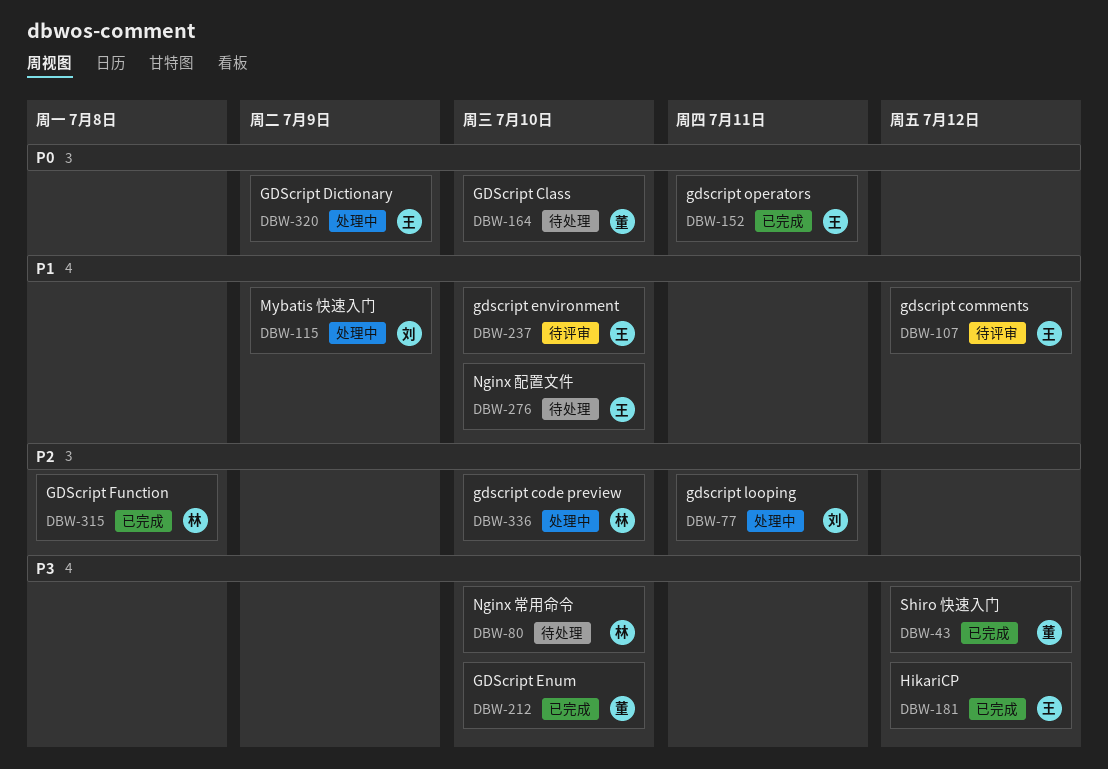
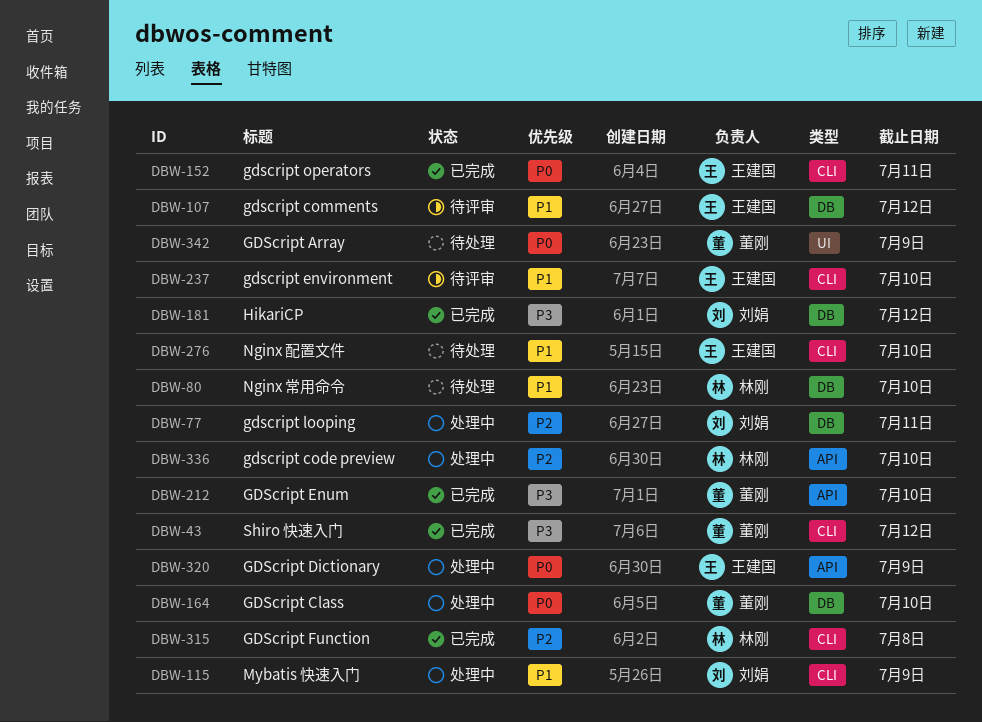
DBW-80, priority: P3 -> P1
DBW-164, status: 待处理 -> 处理中
DBW-181, owner: 王建国 -> 刘娟
DBW-342: none -> present

